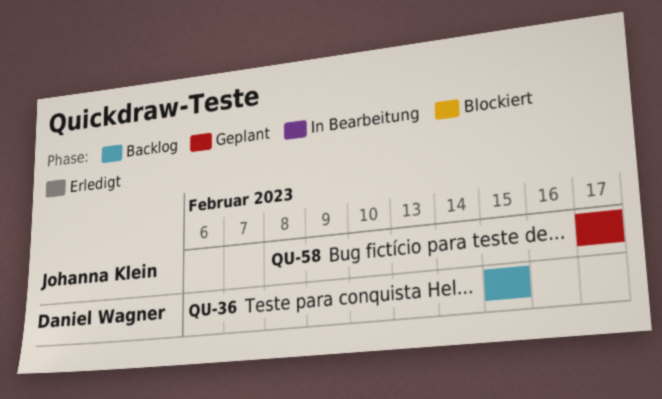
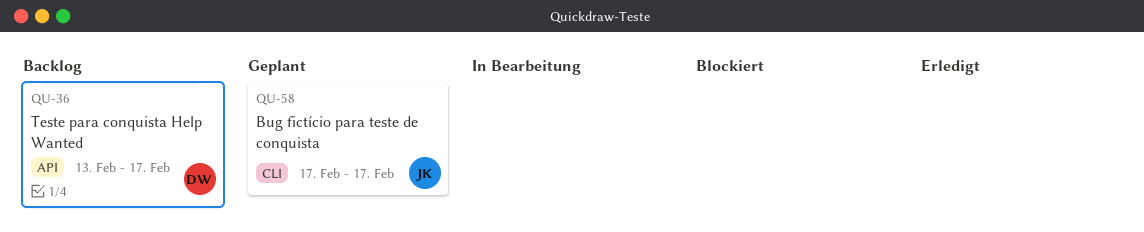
QU-36, start: Feb 15 -> Feb 13
QU-36, due: Feb 15 -> Feb 17

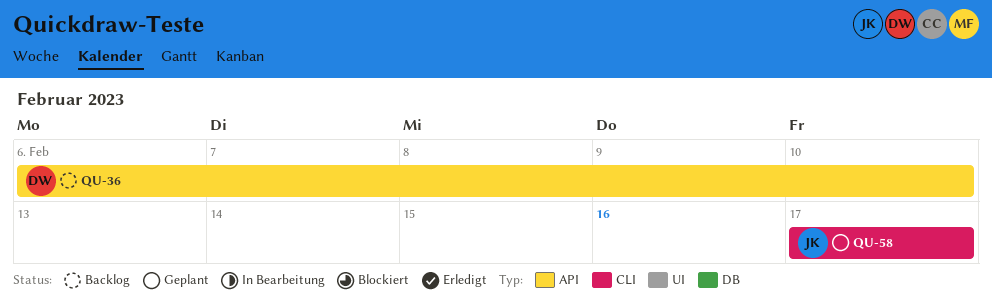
QU-36, start: Feb 13 -> Feb 6
QU-36, due: Feb 17 -> Feb 10

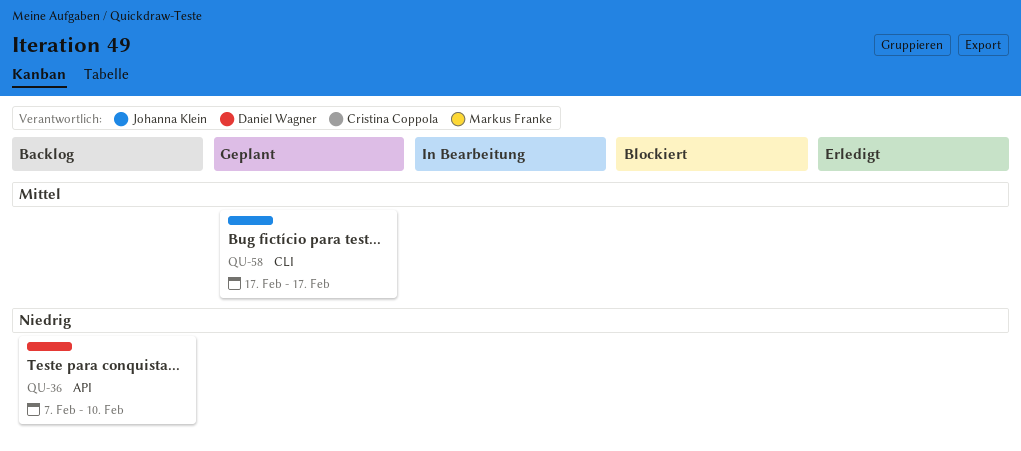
QU-36, start: Feb 6 -> Feb 7

